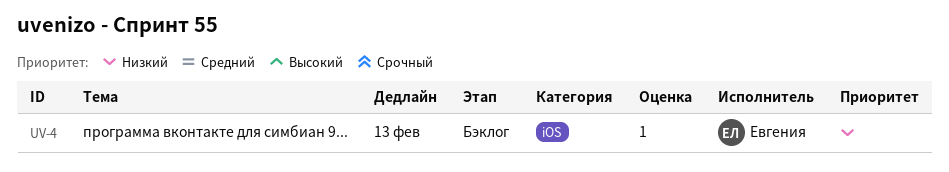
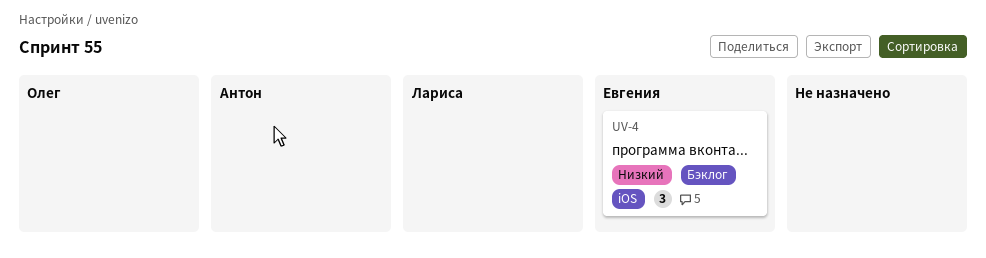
UV-4, estimate: 1 -> 3

